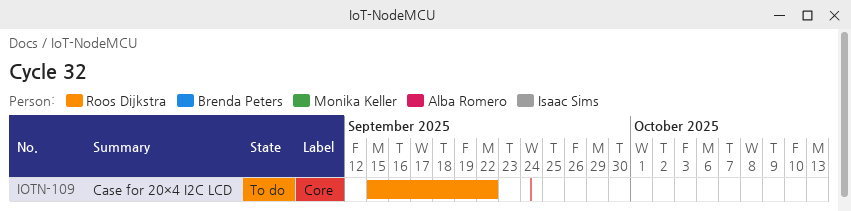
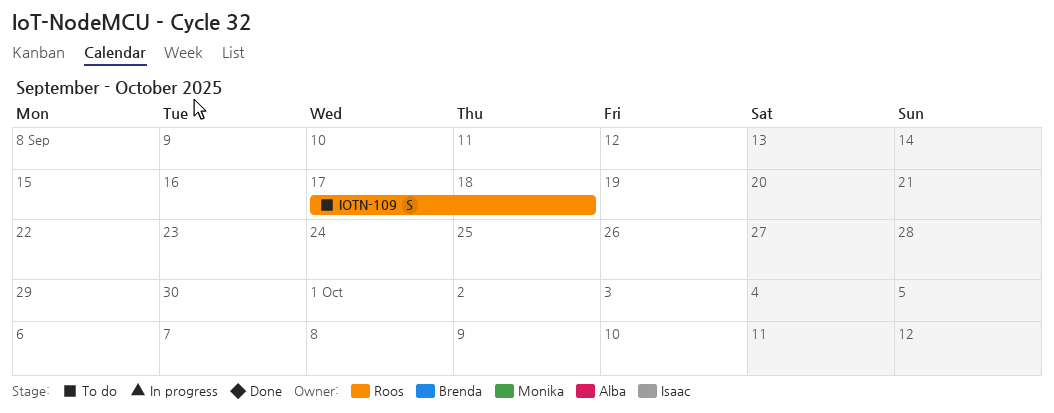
IOTN-109, start: Sep 15 -> Sep 17
IOTN-109, due: Sep 22 -> Sep 18

